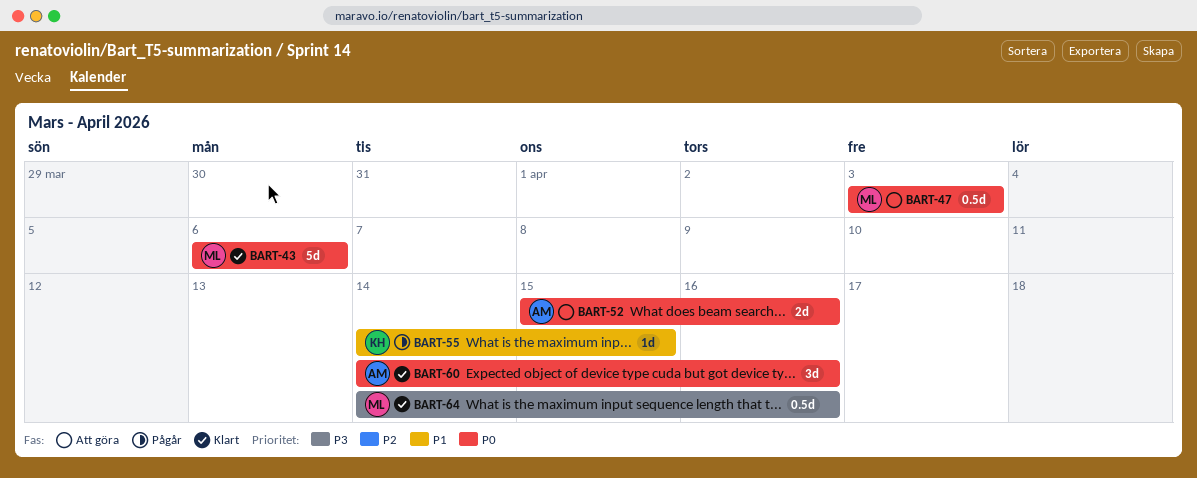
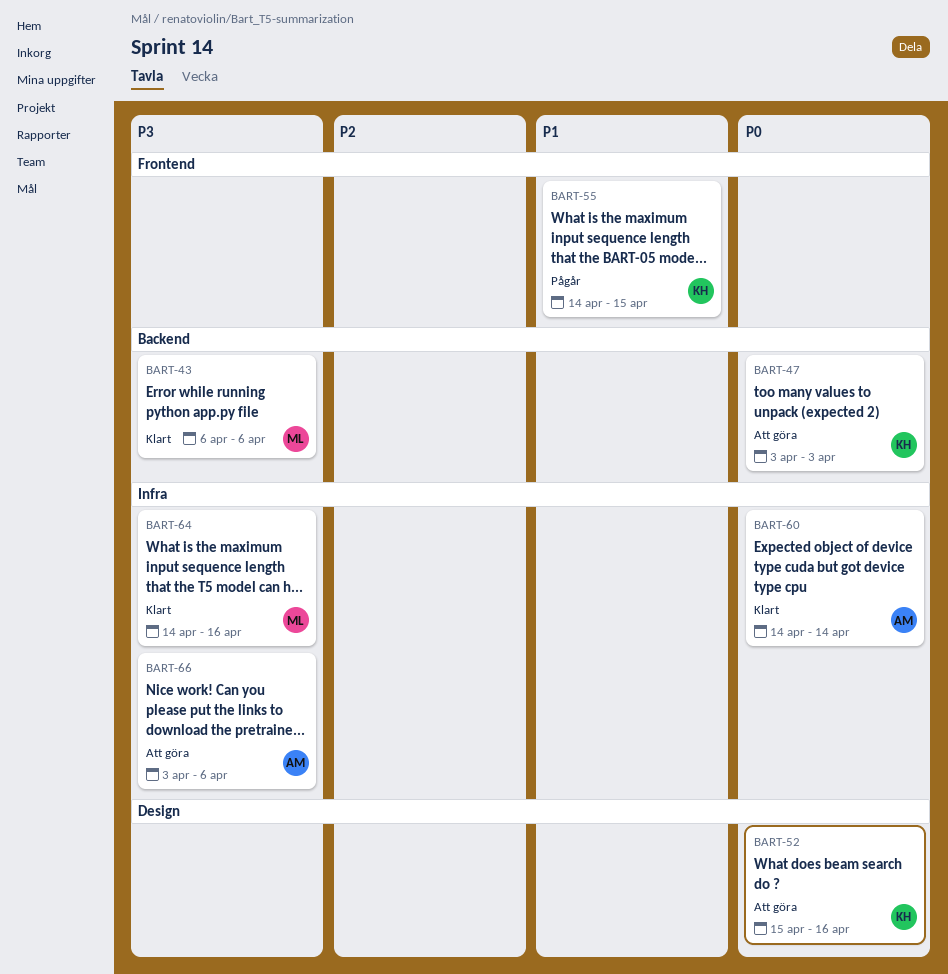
BART-43, priority: P0 -> P3
BART-47, owner: ML -> KH
BART-52, owner: AM -> KH
BART-60, due: Apr 16 -> Apr 14
BART-66: none -> present

